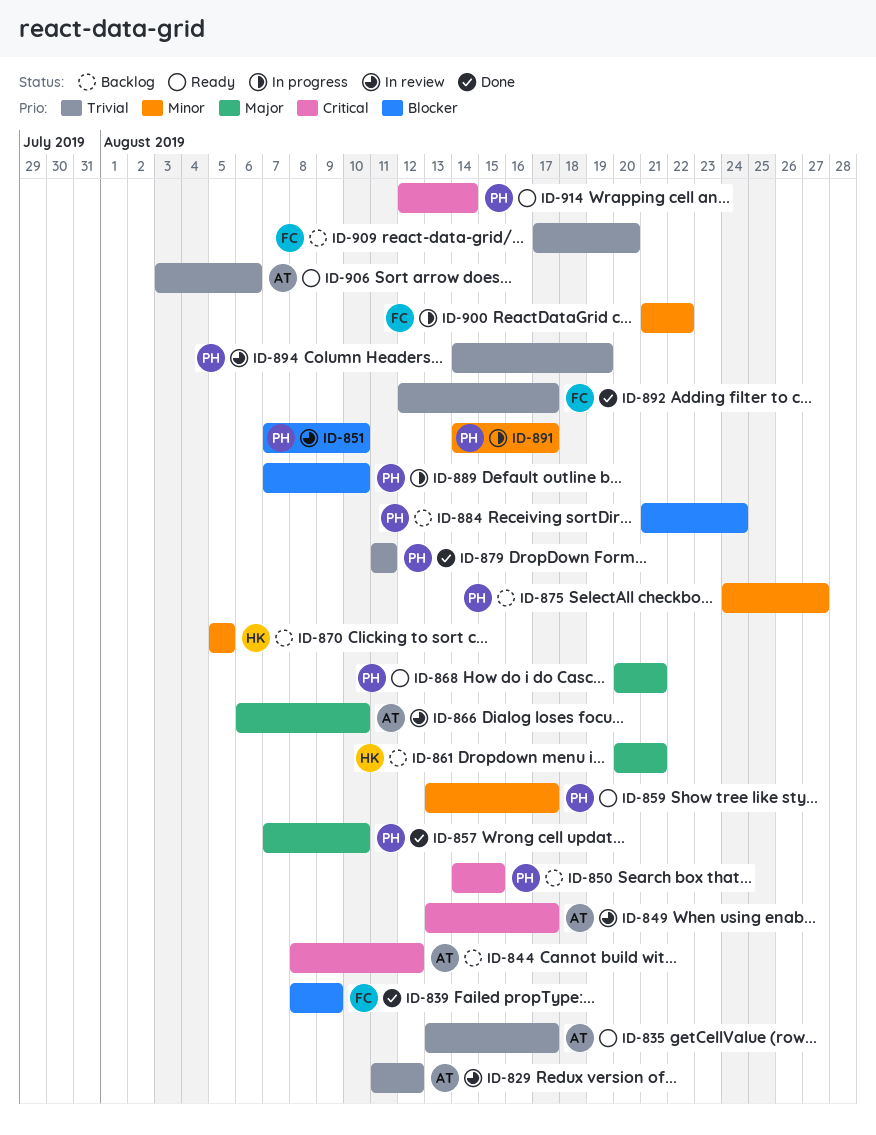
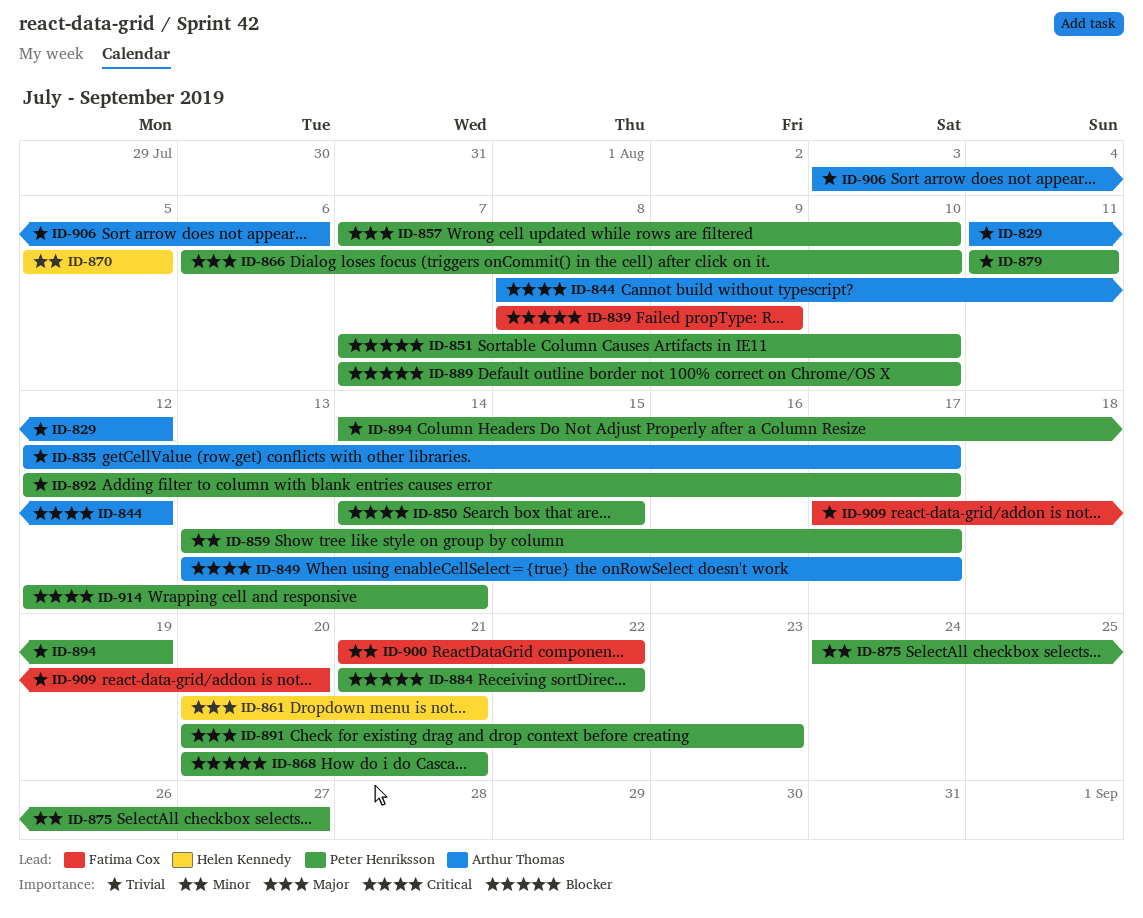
ID-835, start: Aug 13 -> Aug 12
ID-866, owner: Arthur Thomas -> Peter Henriksson
ID-868, priority: Major -> Blocker
ID-884, due: Aug 24 -> Aug 22
ID-891, priority: Minor -> Major
ID-891, start: Aug 14 -> Aug 20
ID-891, due: Aug 17 -> Aug 23
ID-892, owner: Fatima Cox -> Peter Henriksson

